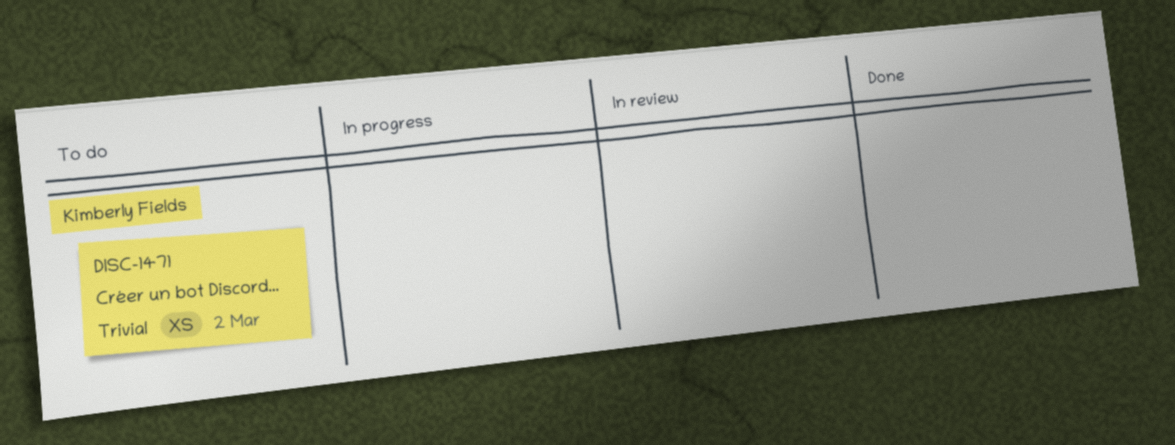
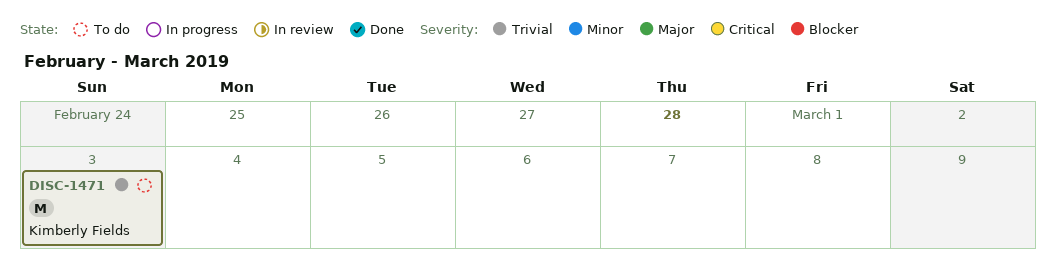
DISC-1471, estimate: XS -> M
DISC-1471, due: Mar 2 -> Mar 3

